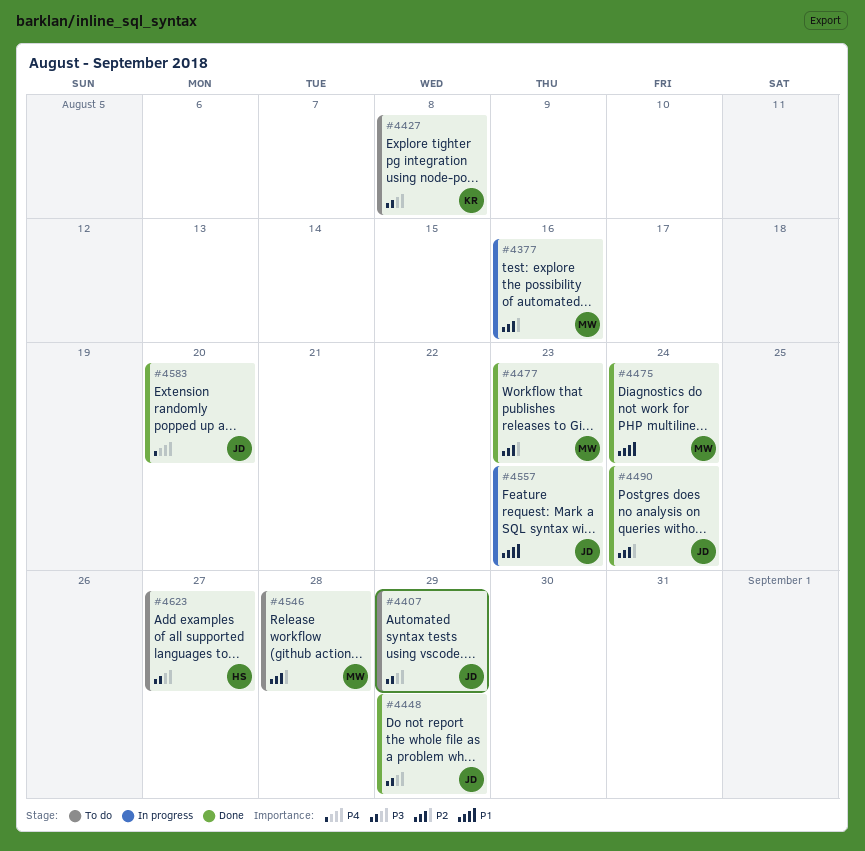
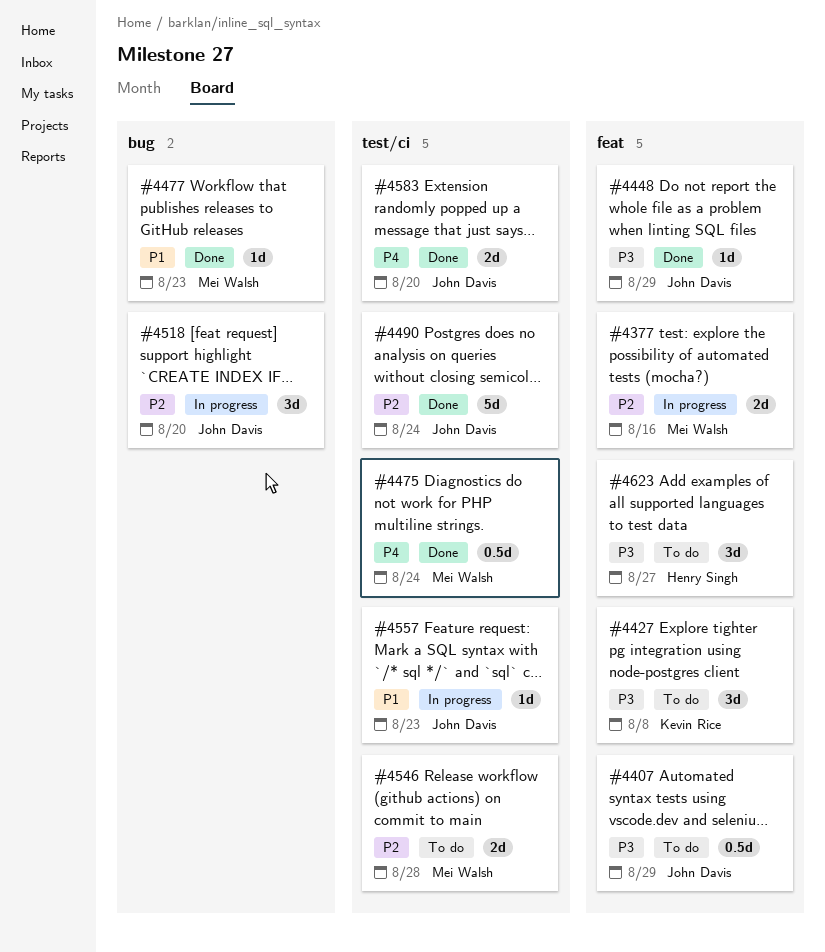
#4475, priority: P1 -> P4
#4477, priority: P2 -> P1
#4518: none -> present

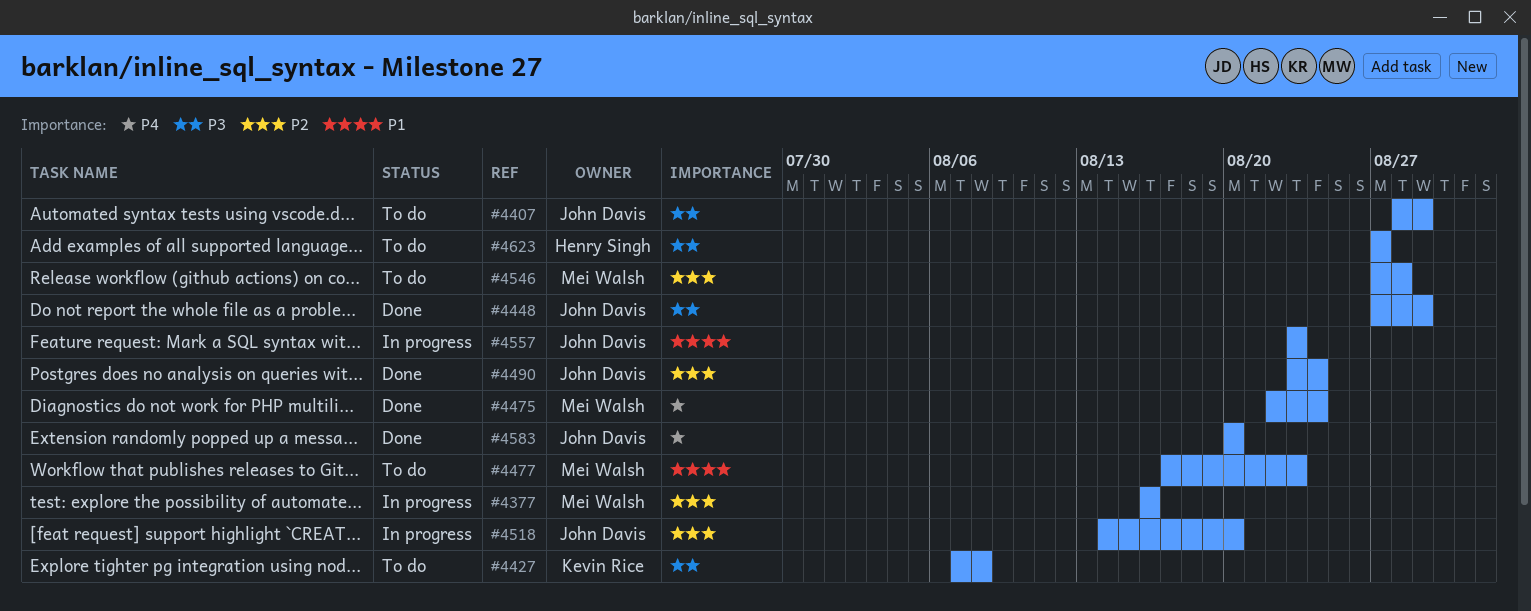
#4477, status: Done -> To do

